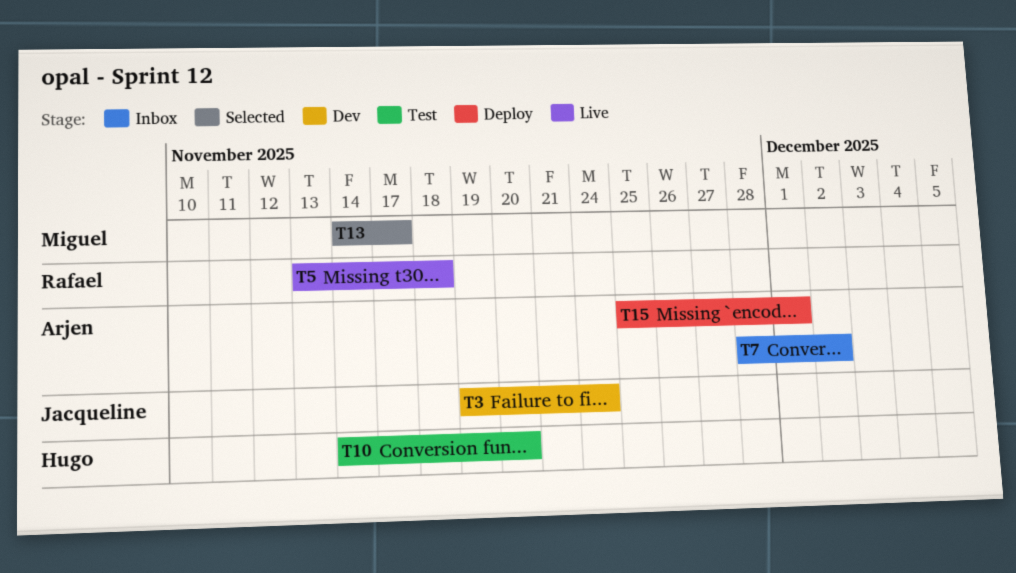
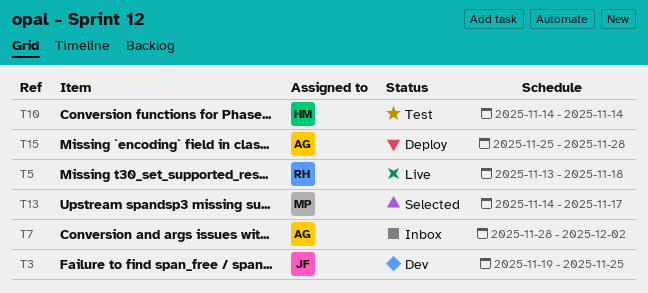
T3, due: Nov 24 -> Nov 25
T10, due: Nov 20 -> Nov 14
T15, due: Dec 1 -> Nov 28

